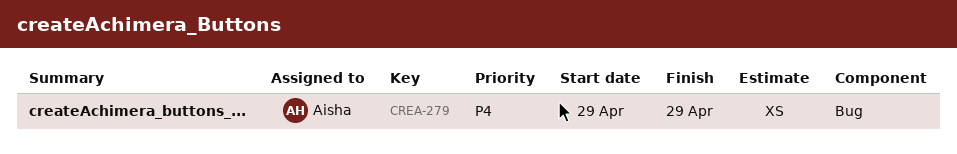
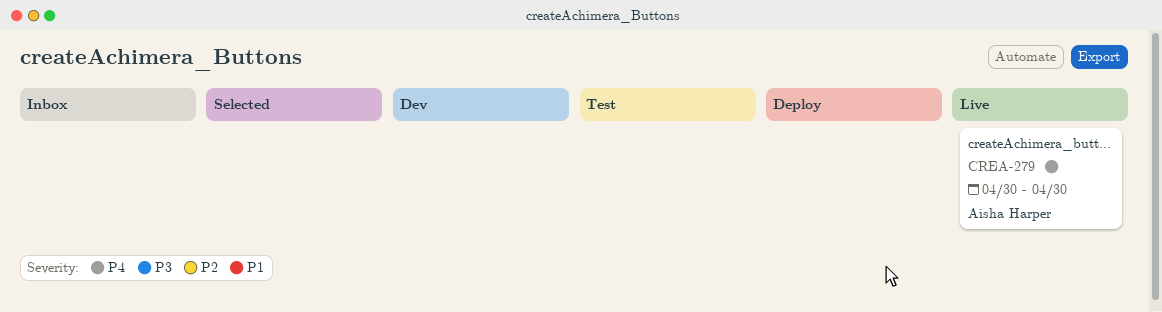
CREA-279, start: Apr 29 -> Apr 30
CREA-279, due: Apr 29 -> Apr 30

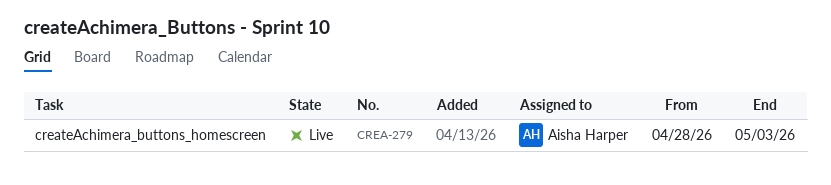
CREA-279, start: Apr 30 -> Apr 28
CREA-279, due: Apr 30 -> May 3

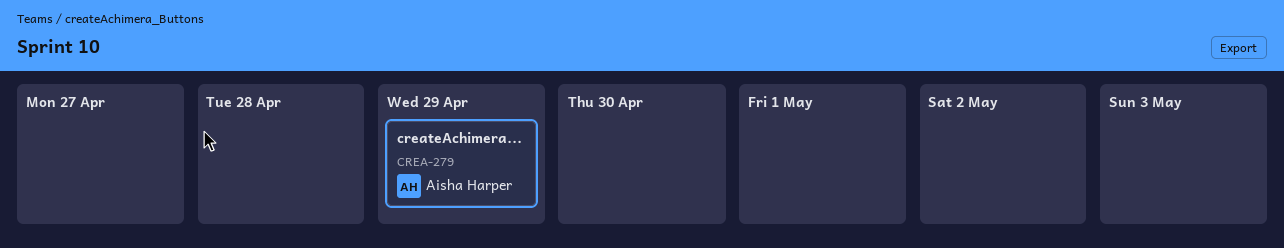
CREA-279, due: May 3 -> Apr 29

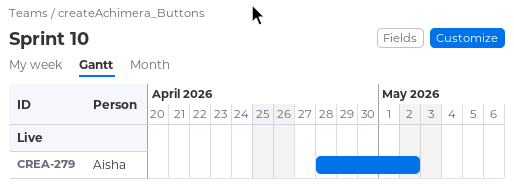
CREA-279, due: Apr 29 -> May 2

